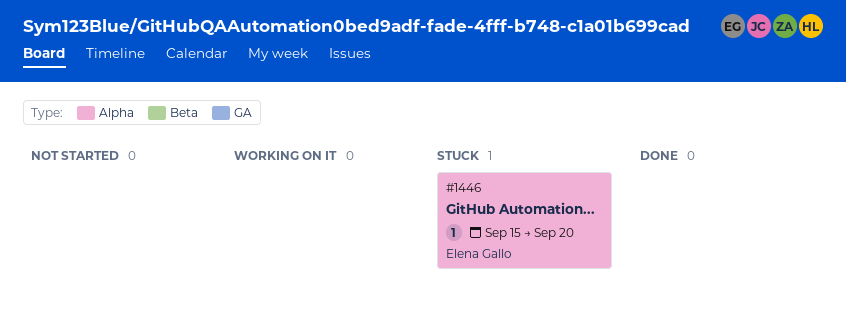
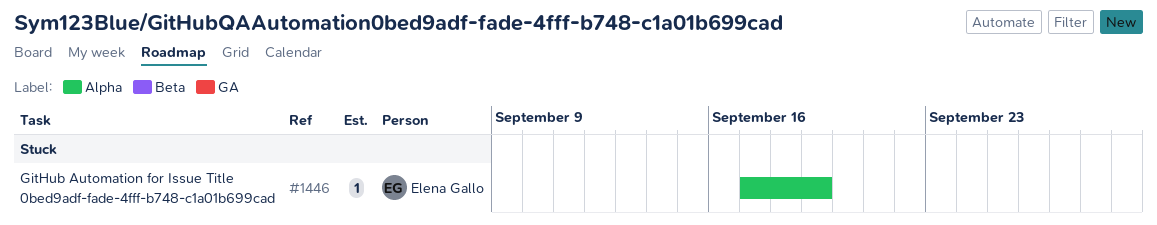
#1446, start: Sep 15 -> Sep 17
#1446, due: Sep 20 -> Sep 19

